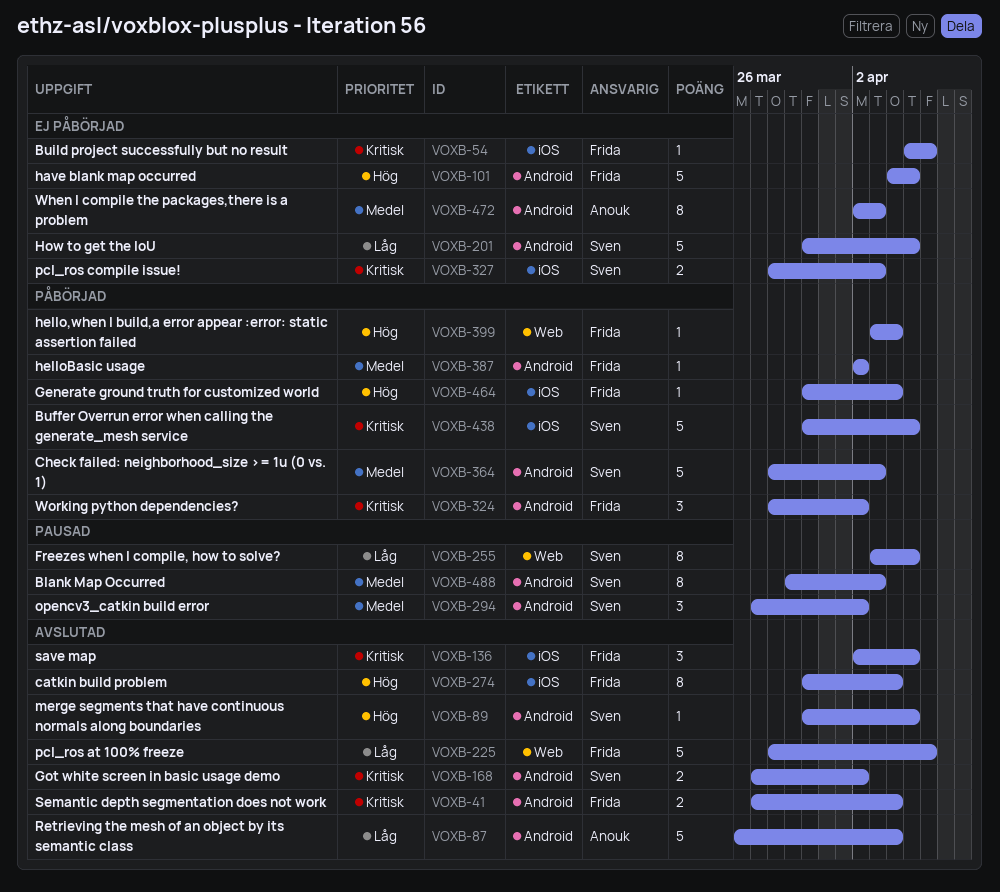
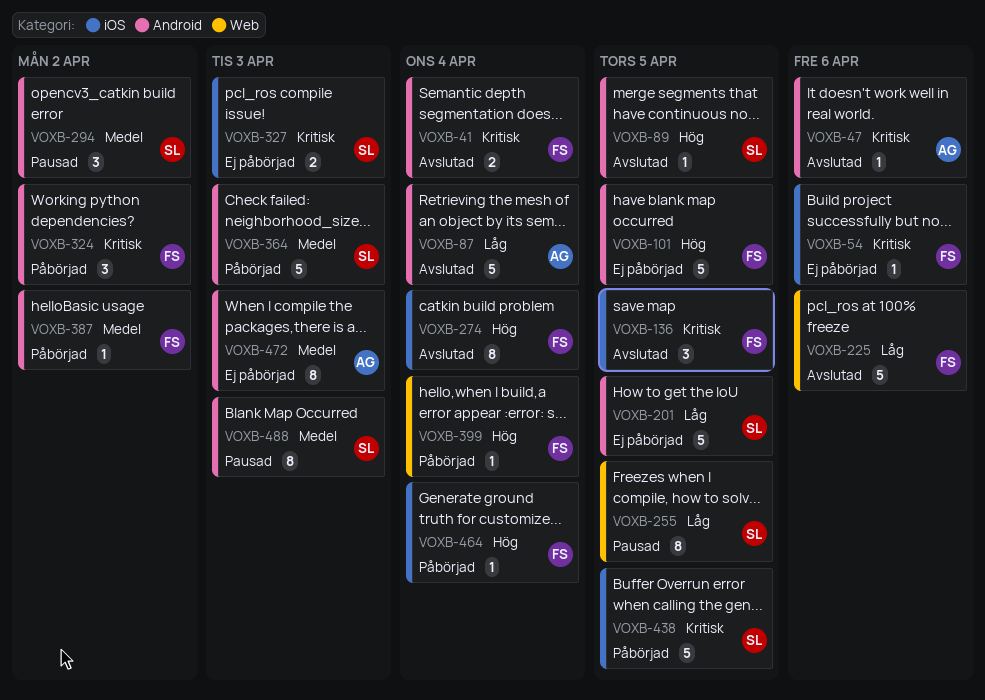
VOXB-47: none -> present
VOXB-168: present -> none

